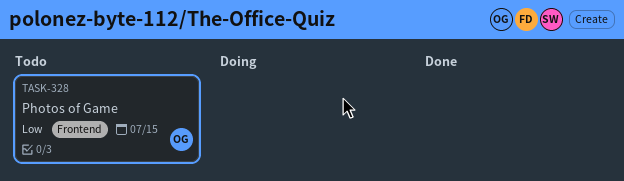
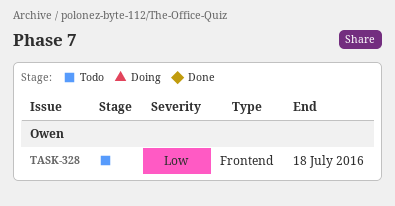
TASK-328, due: Jul 15 -> Jul 18

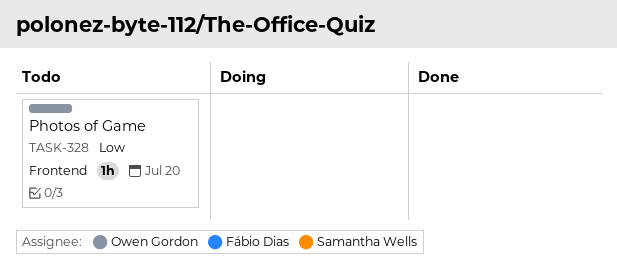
TASK-328, due: Jul 18 -> Jul 20

